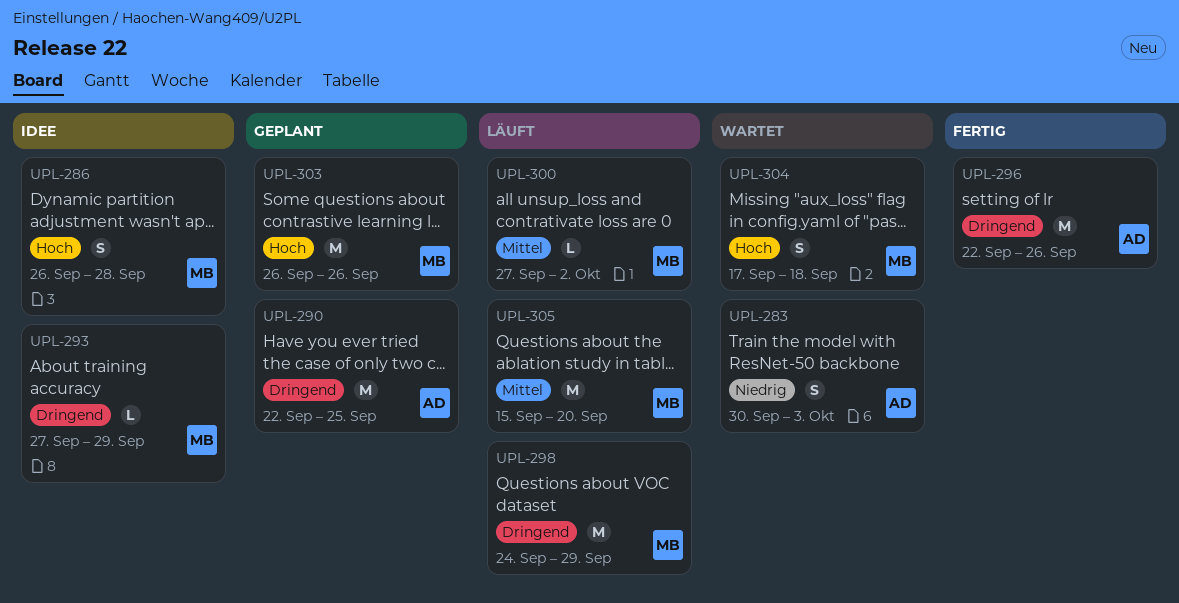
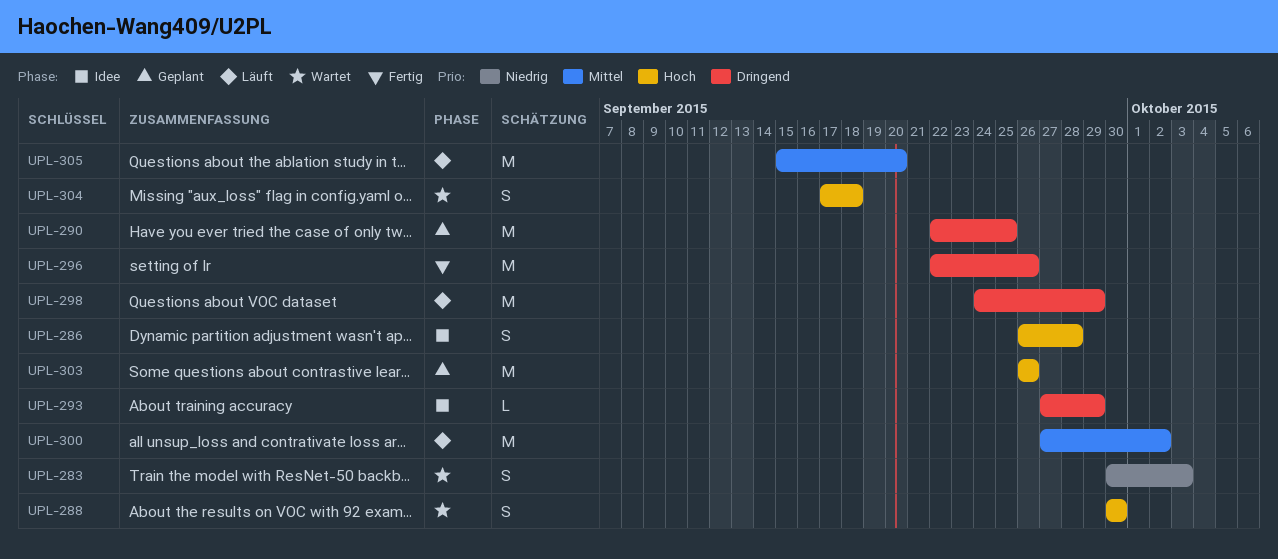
UPL-288: none -> present
UPL-300, estimate: L -> M

